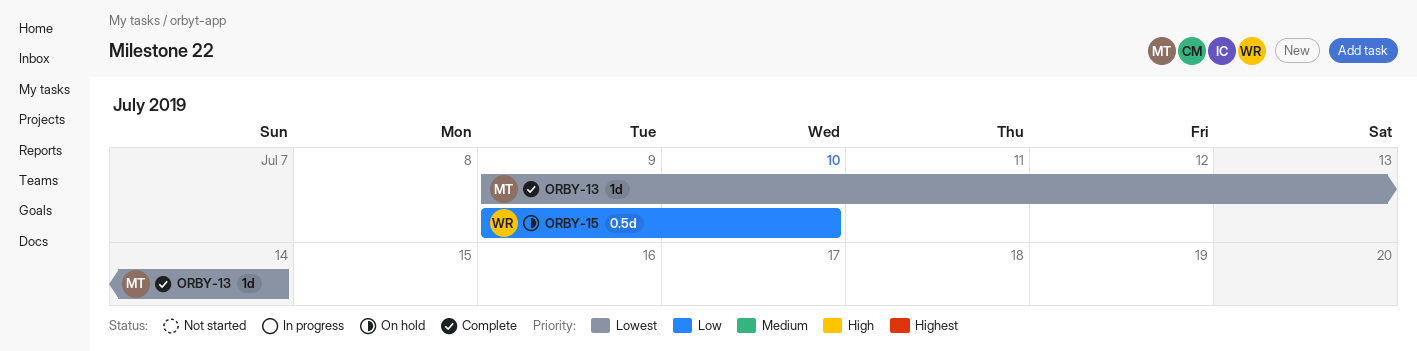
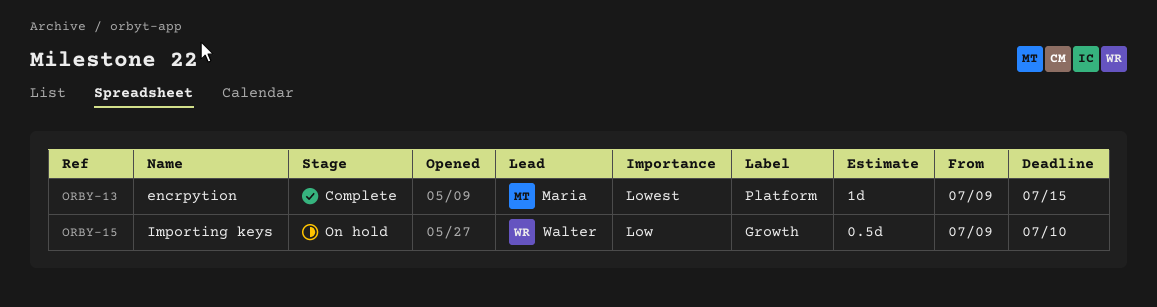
ORBY-13, due: Jul 14 -> Jul 15

